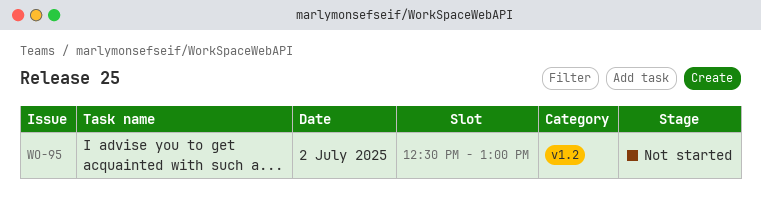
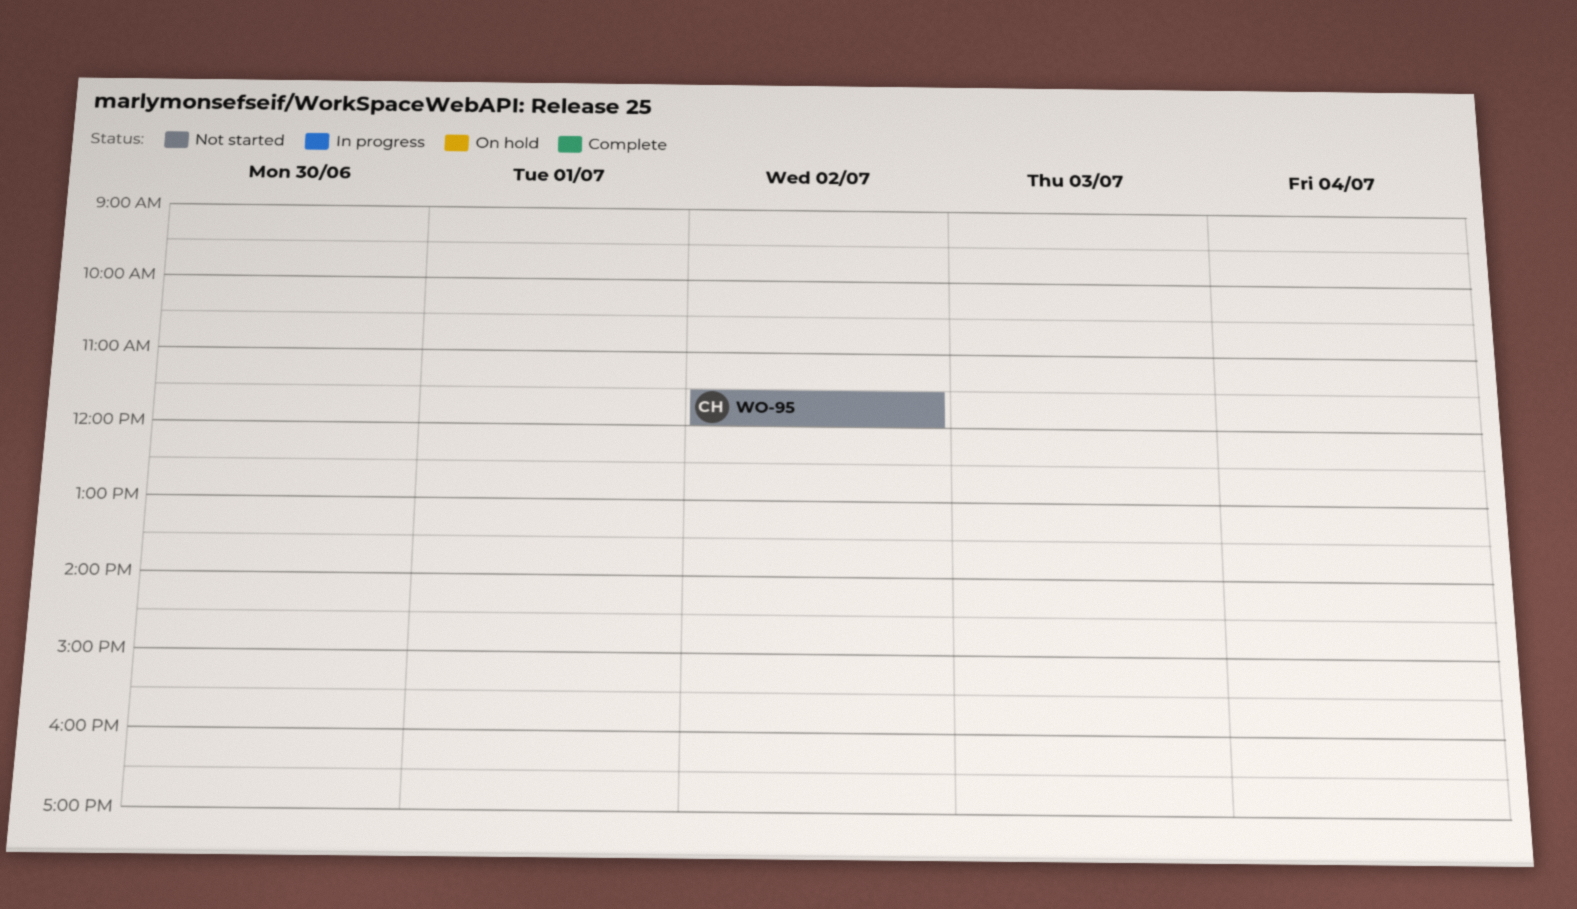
WO-95, begins: 12:30 -> 11:30
WO-95, ends: 13:00 -> 12:00

